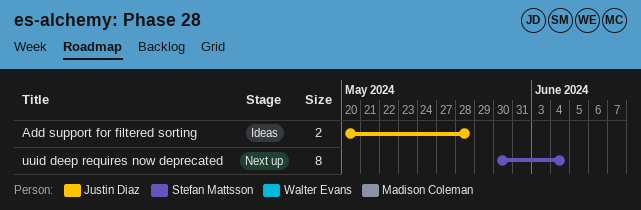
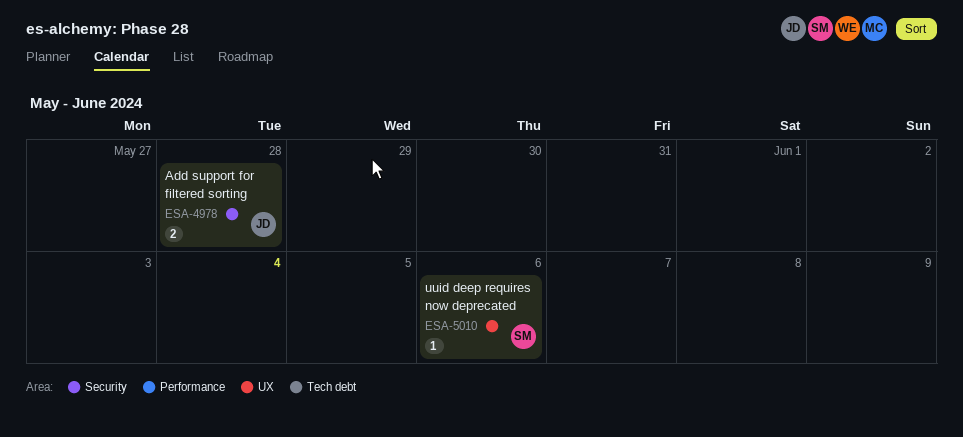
uuid deep requires now deprecated, estimate: 8 -> 1
uuid deep requires now deprecated, due: Jun 4 -> Jun 6

